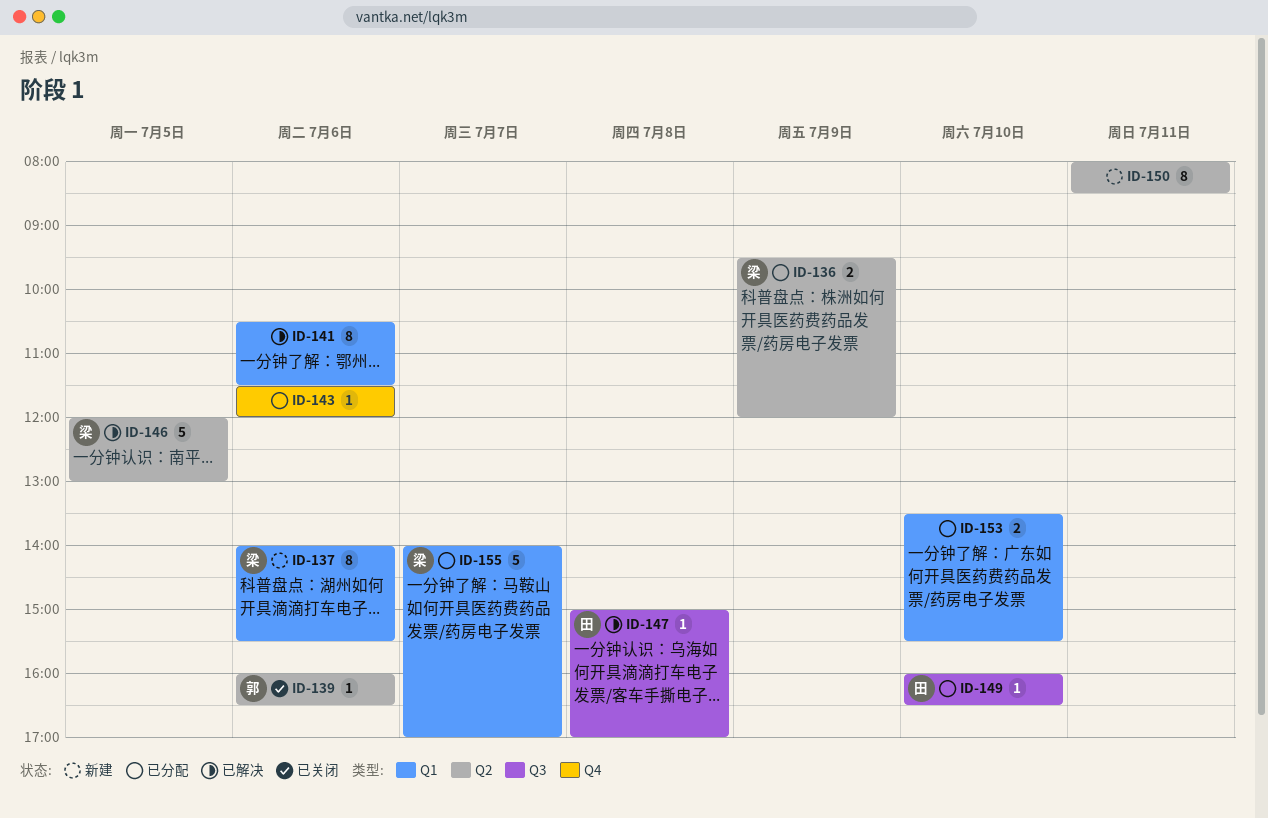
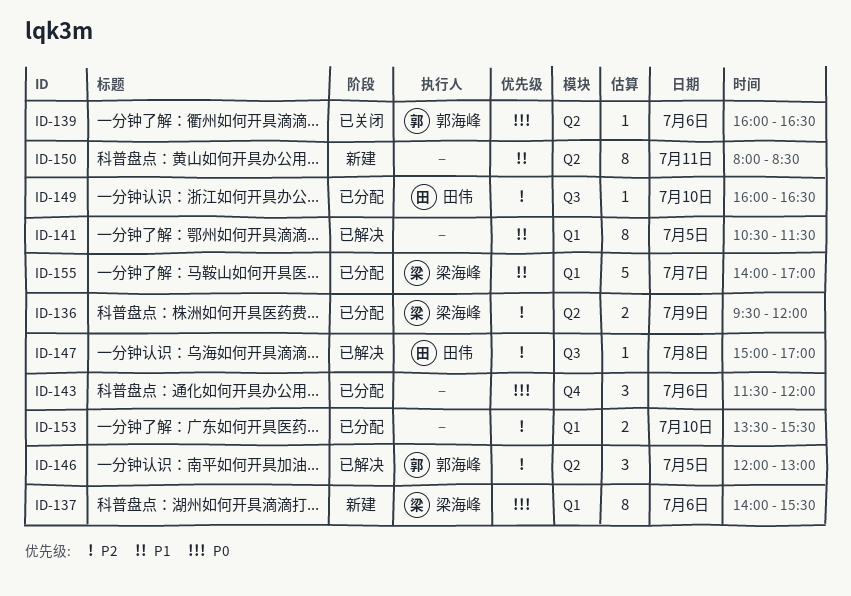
ID-141, day: Jul 6 -> Jul 5
ID-143, estimate: 1 -> 3
ID-146, owner: 梁海峰 -> 郭海峰
ID-146, estimate: 5 -> 3

